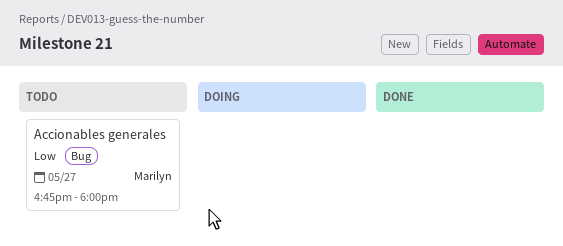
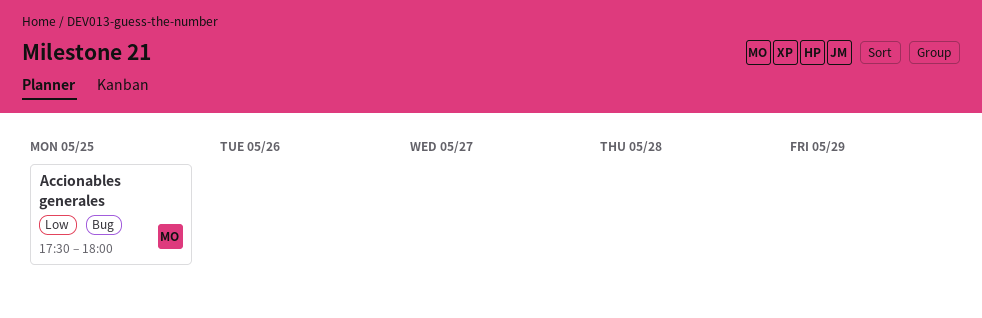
Accionables generales, day: May 27 -> May 25
Accionables generales, begins: 16:45 -> 17:30

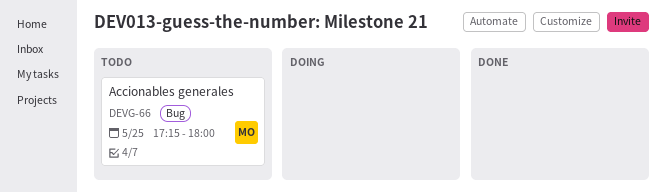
Accionables generales, begins: 17:30 -> 17:15

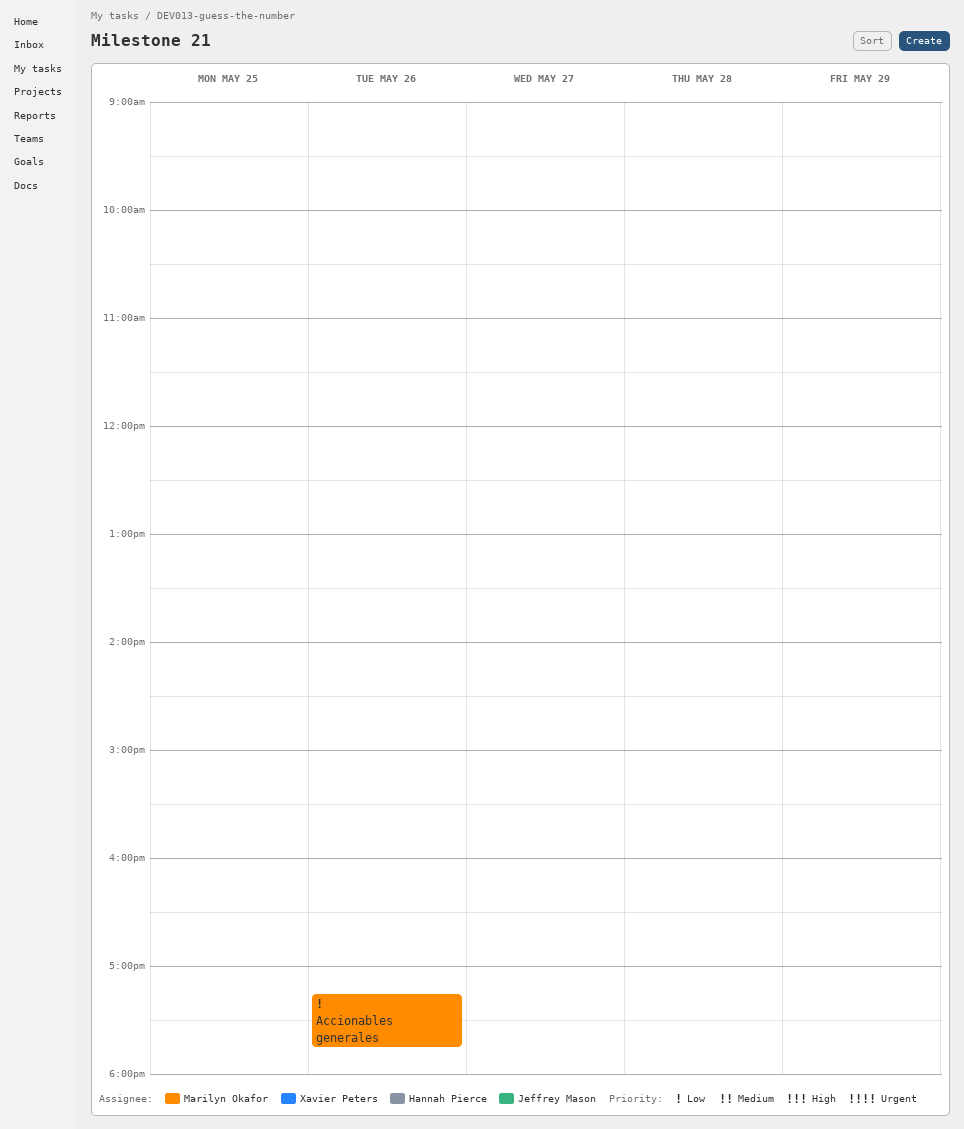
Accionables generales, day: May 25 -> May 26
Accionables generales, ends: 18:00 -> 17:45

